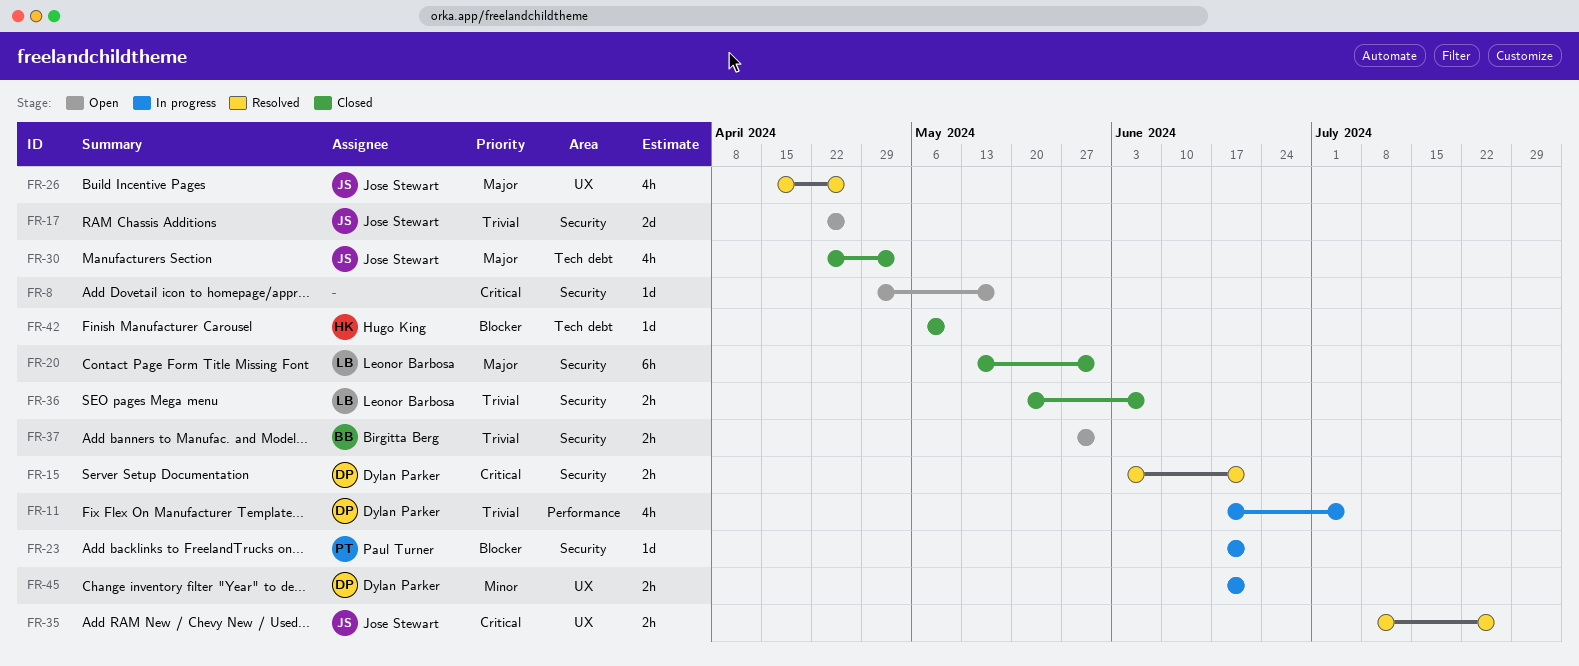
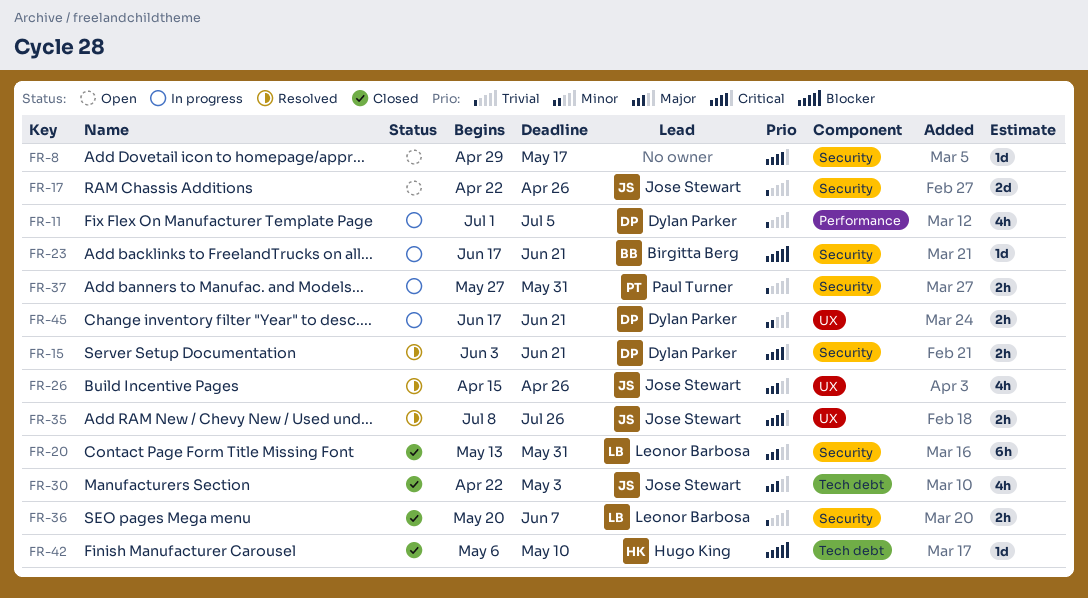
FR-11, start: Jun 17 -> Jul 1
FR-23, owner: Paul Turner -> Birgitta Berg
FR-37, status: Open -> In progress
FR-37, owner: Birgitta Berg -> Paul Turner

